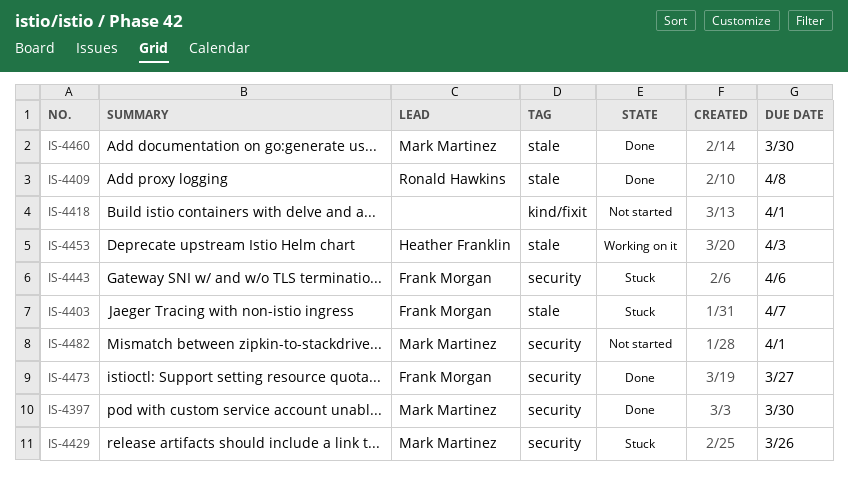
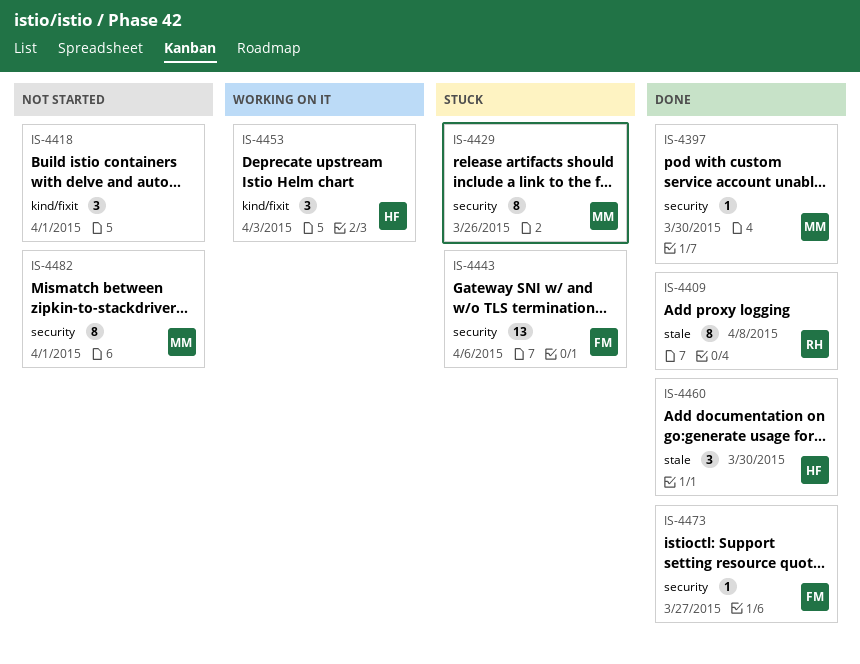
IS-4403: present -> none
IS-4453, label: stale -> kind/fixit
IS-4460, owner: Mark Martinez -> Heather Franklin

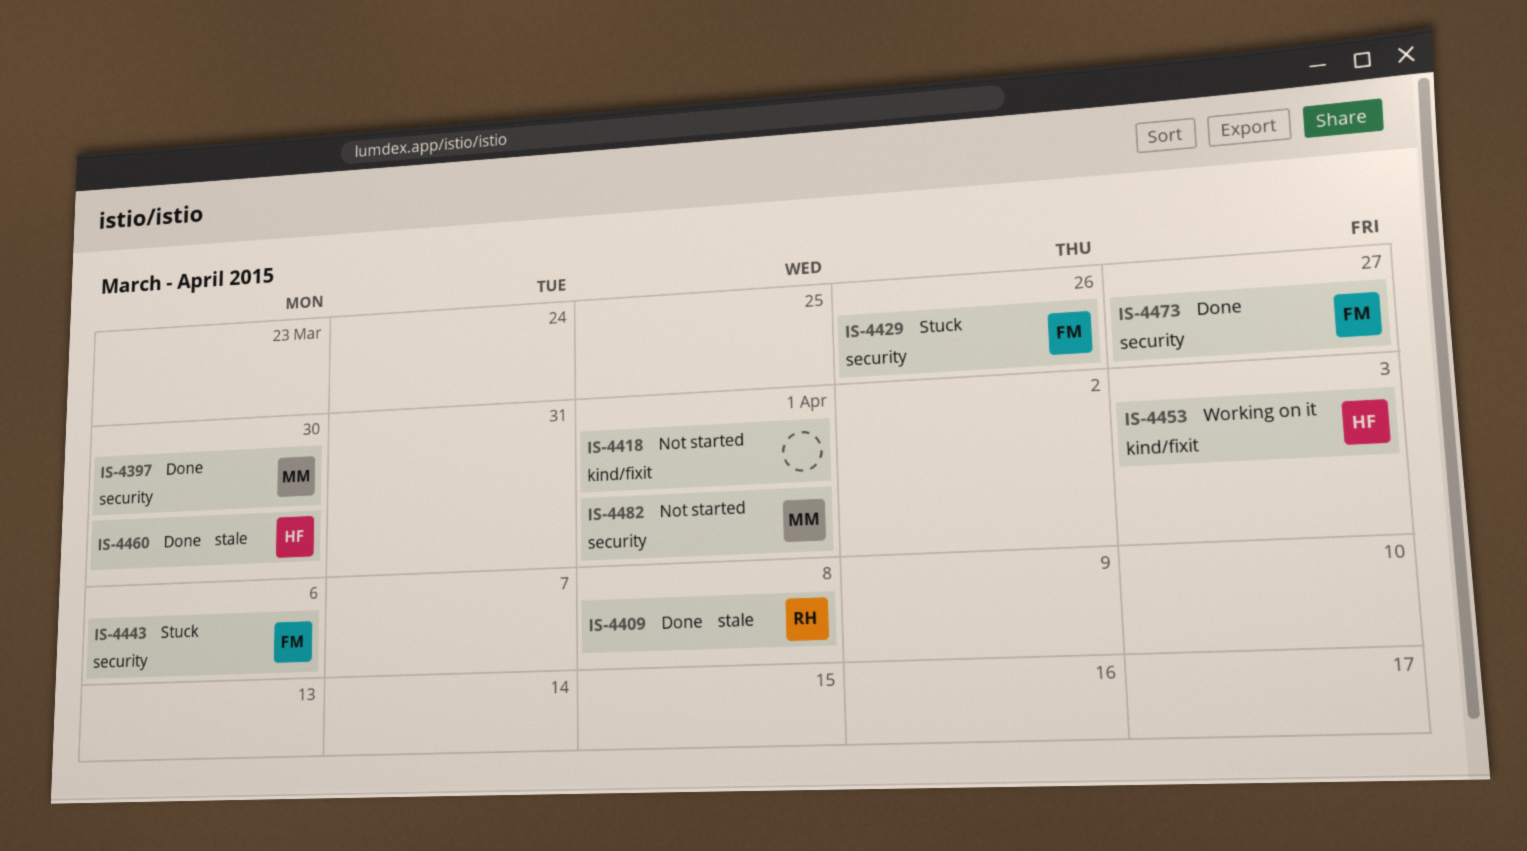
IS-4429, owner: MM -> FM

